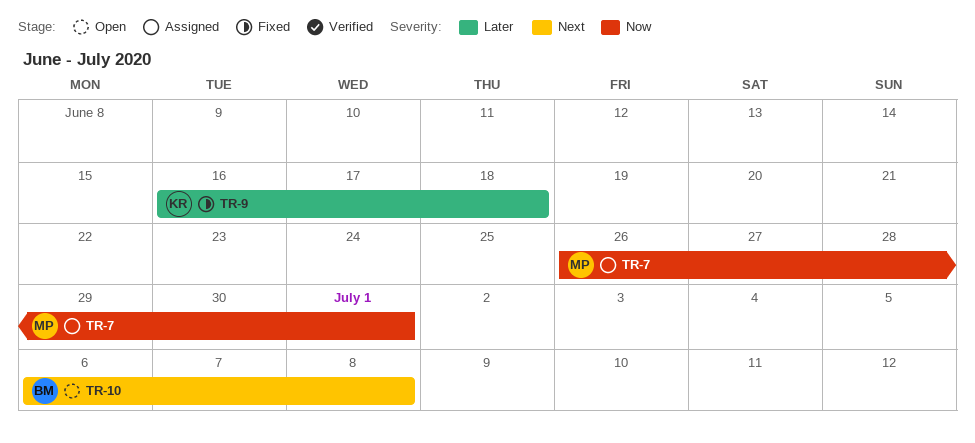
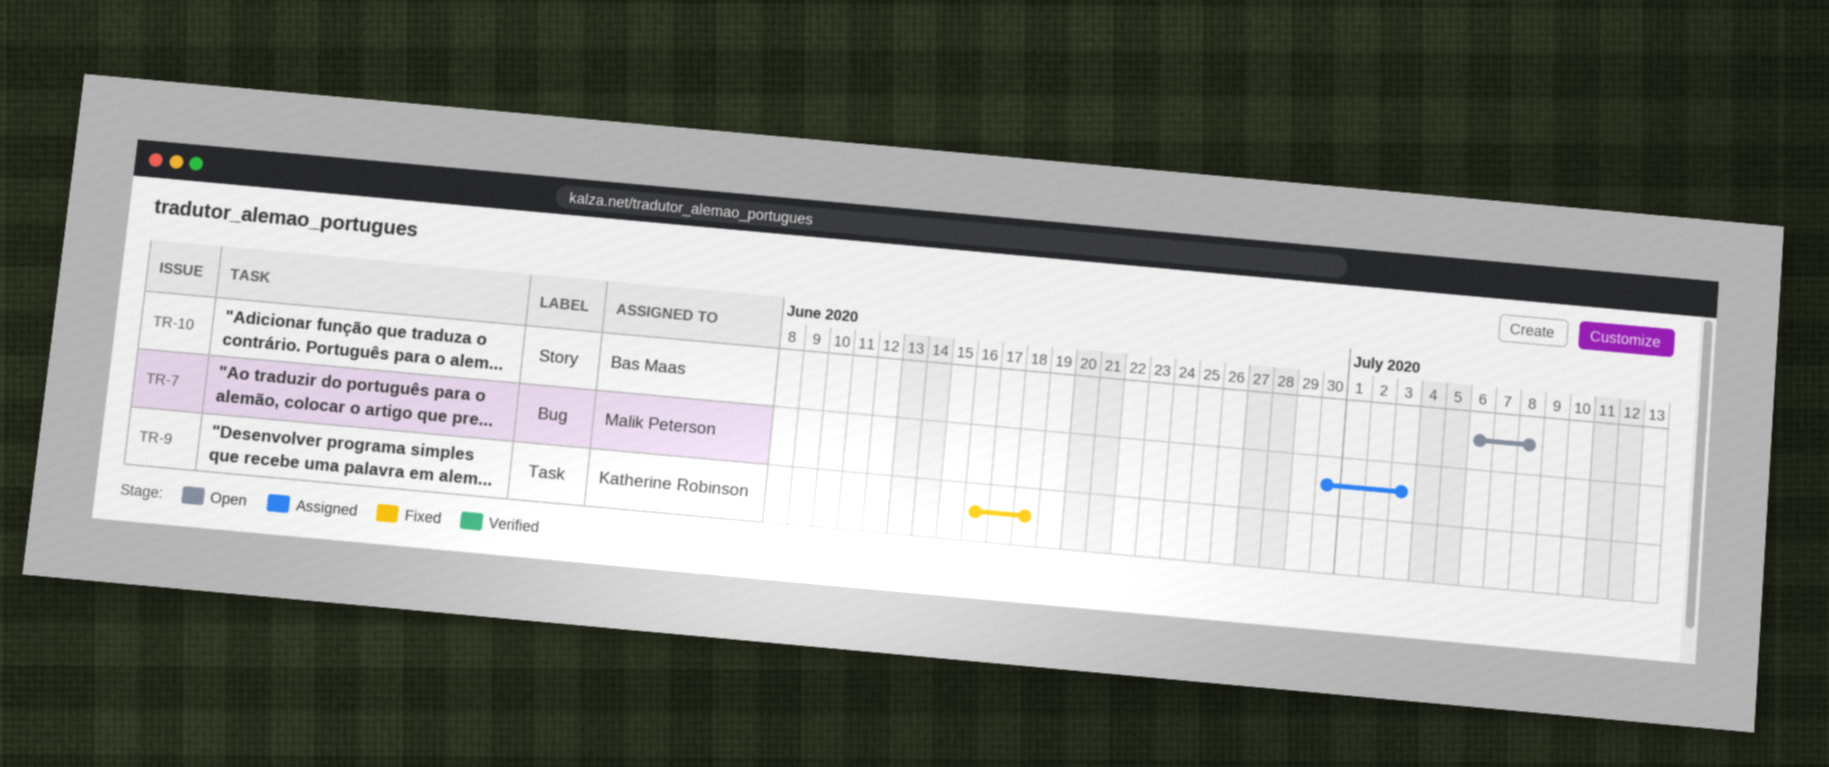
TR-7, start: Jun 26 -> Jun 30
TR-7, due: Jul 1 -> Jul 3

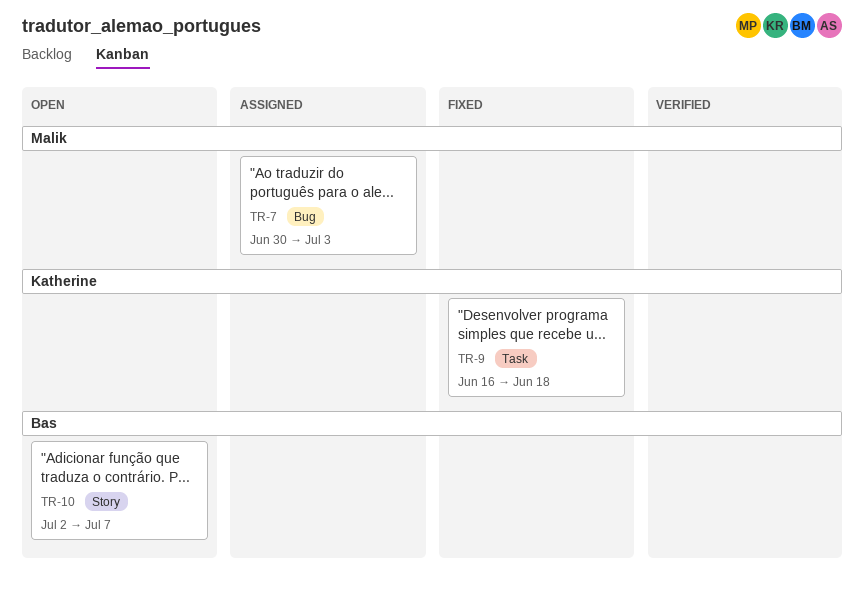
TR-10, start: Jul 6 -> Jul 2
TR-10, due: Jul 8 -> Jul 7

